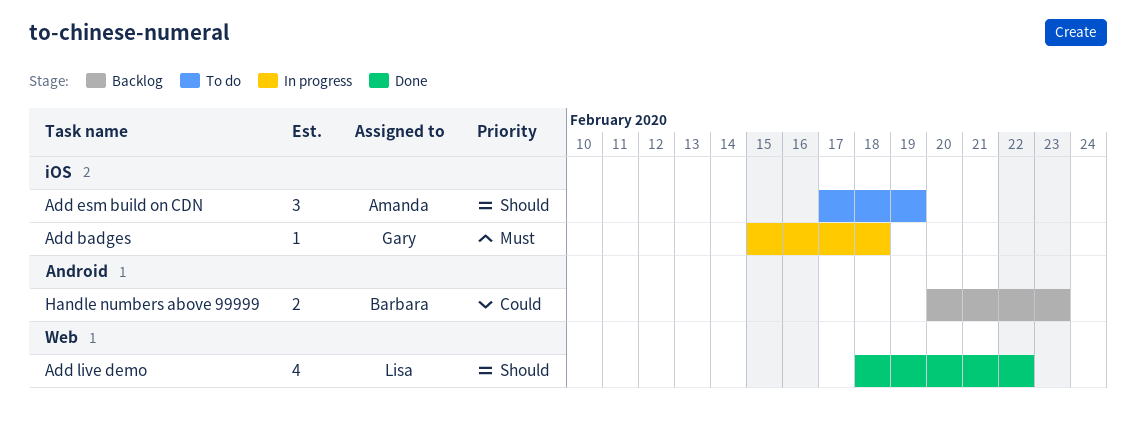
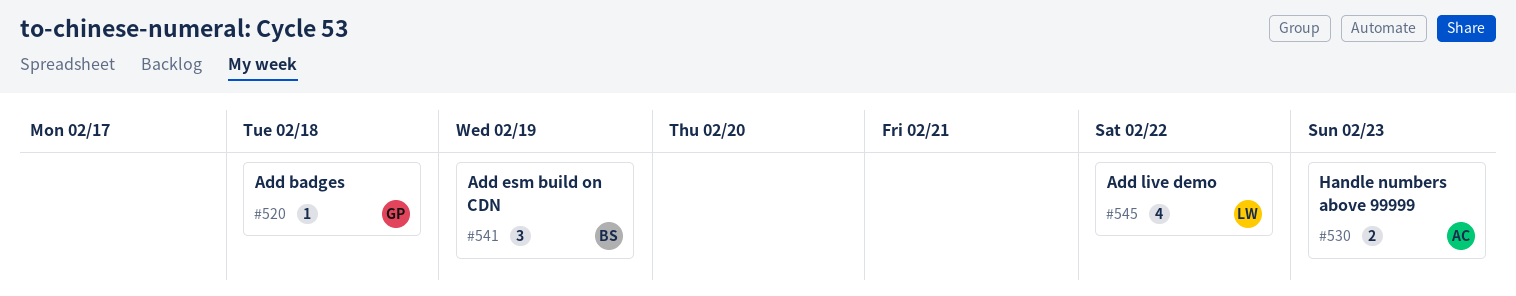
Add esm build on CDN, owner: Amanda -> Barbara
Handle numbers above 99999, owner: Barbara -> Amanda

